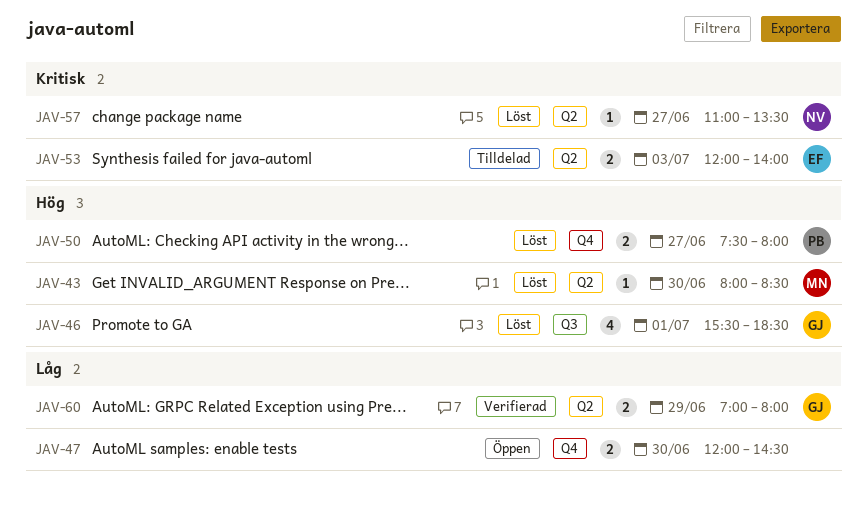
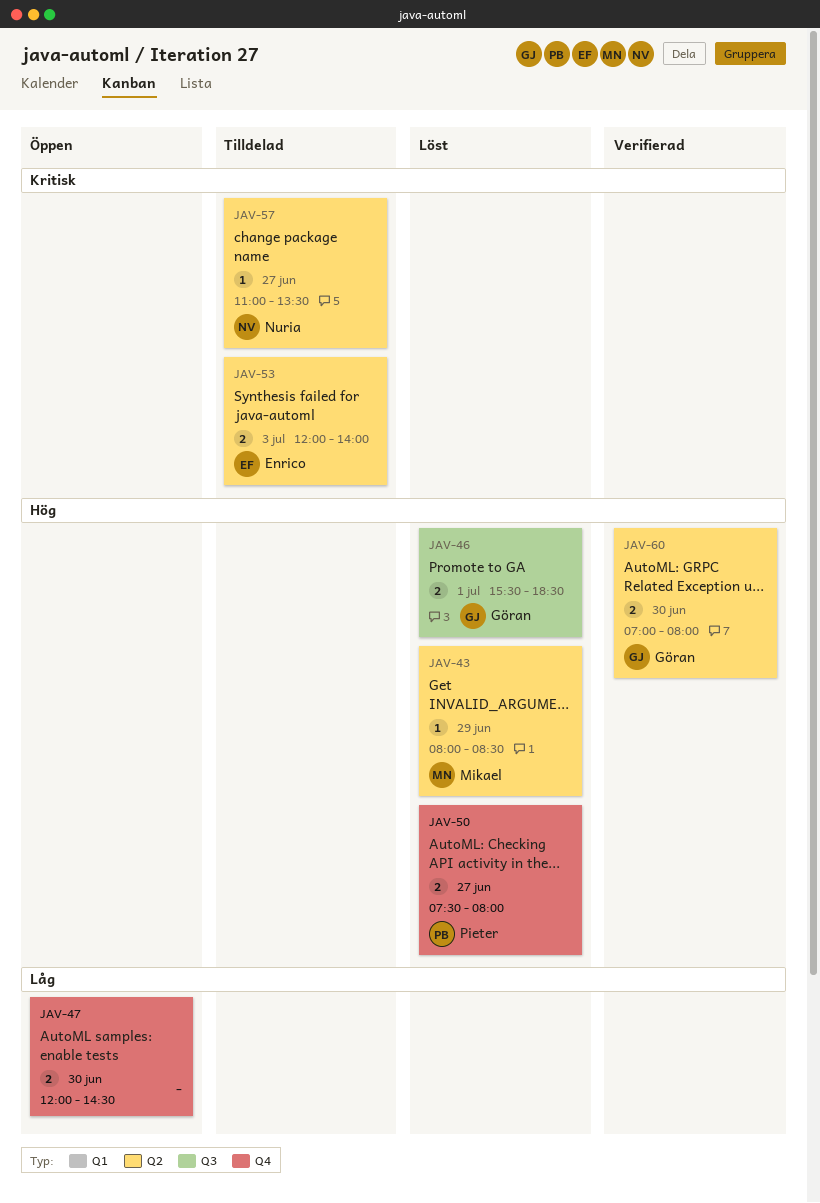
JAV-43, day: Jun 30 -> Jun 29
JAV-46, estimate: 4 -> 2
JAV-57, status: Löst -> Tilldelad
JAV-60, priority: Låg -> Hög
JAV-60, day: Jun 29 -> Jun 30

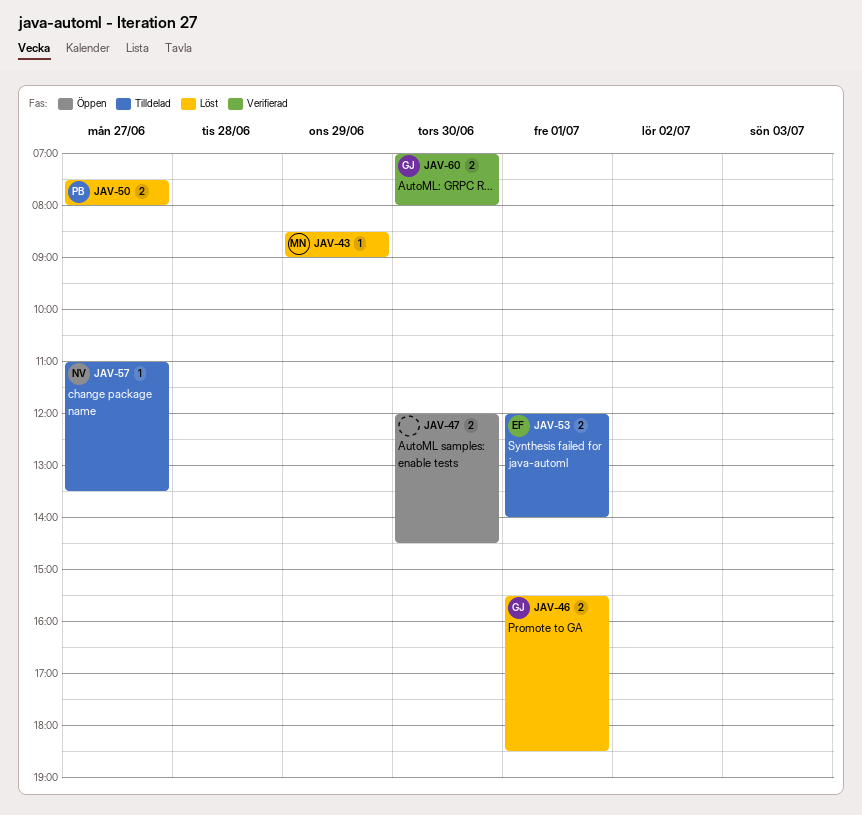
JAV-43, begins: 08:00 -> 08:30
JAV-43, ends: 08:30 -> 09:00
JAV-53, day: Jul 3 -> Jul 1

